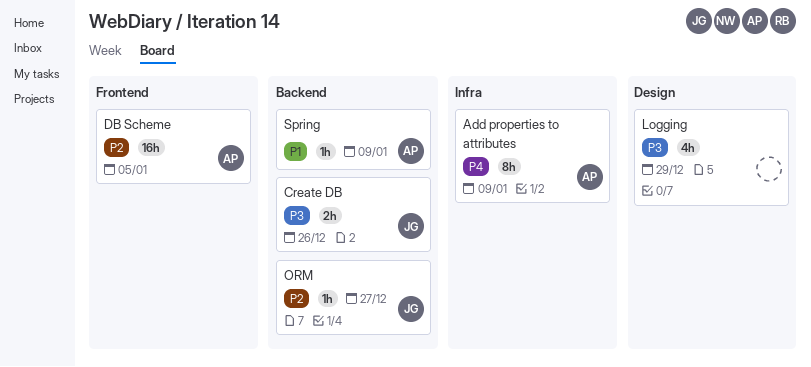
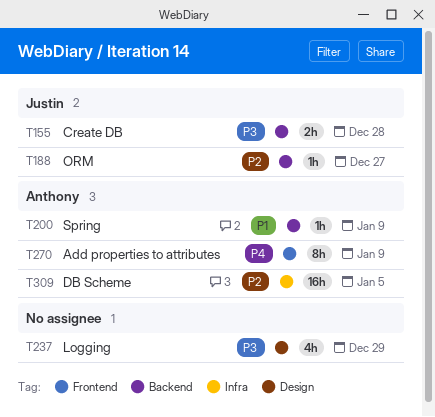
Add properties to attributes, label: Infra -> Frontend
Create DB, due: Dec 26 -> Dec 28
DB Scheme, label: Frontend -> Infra

